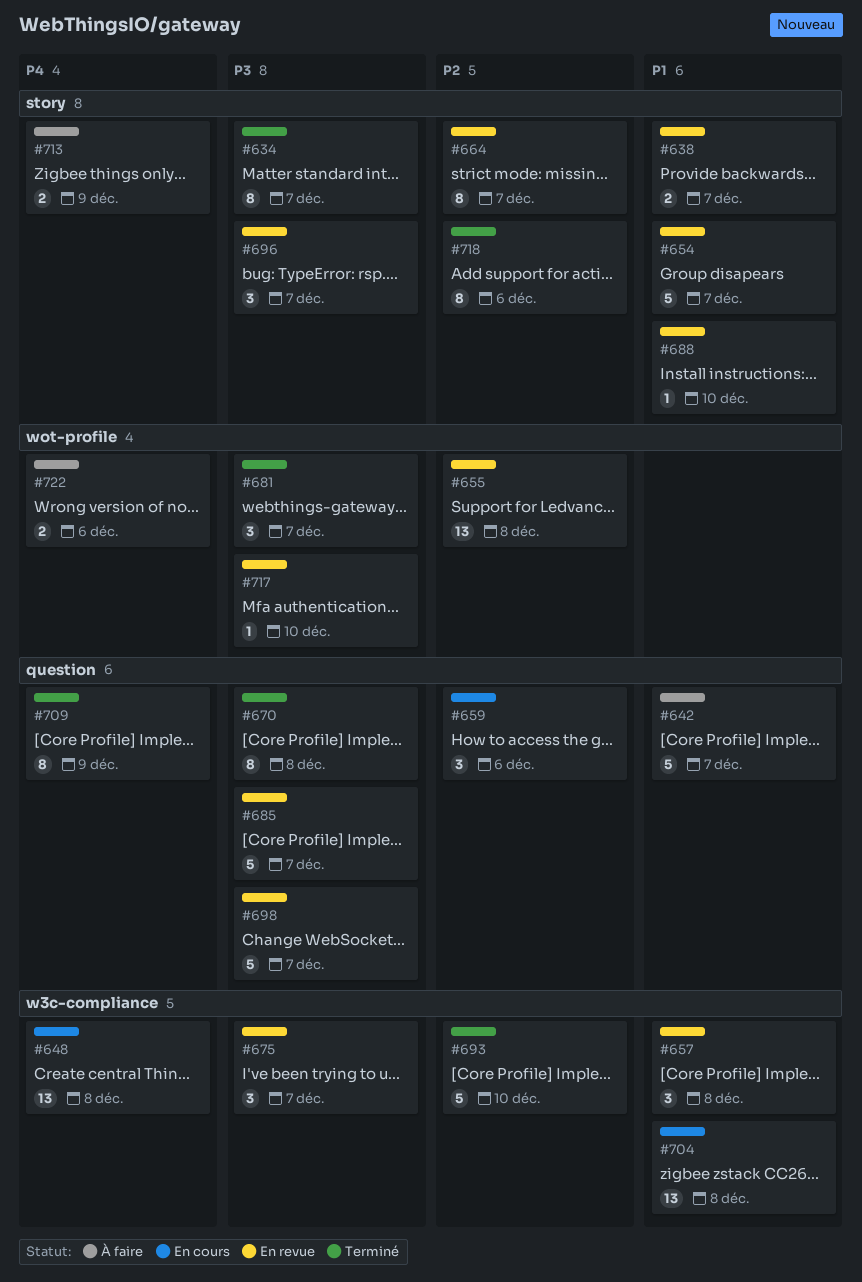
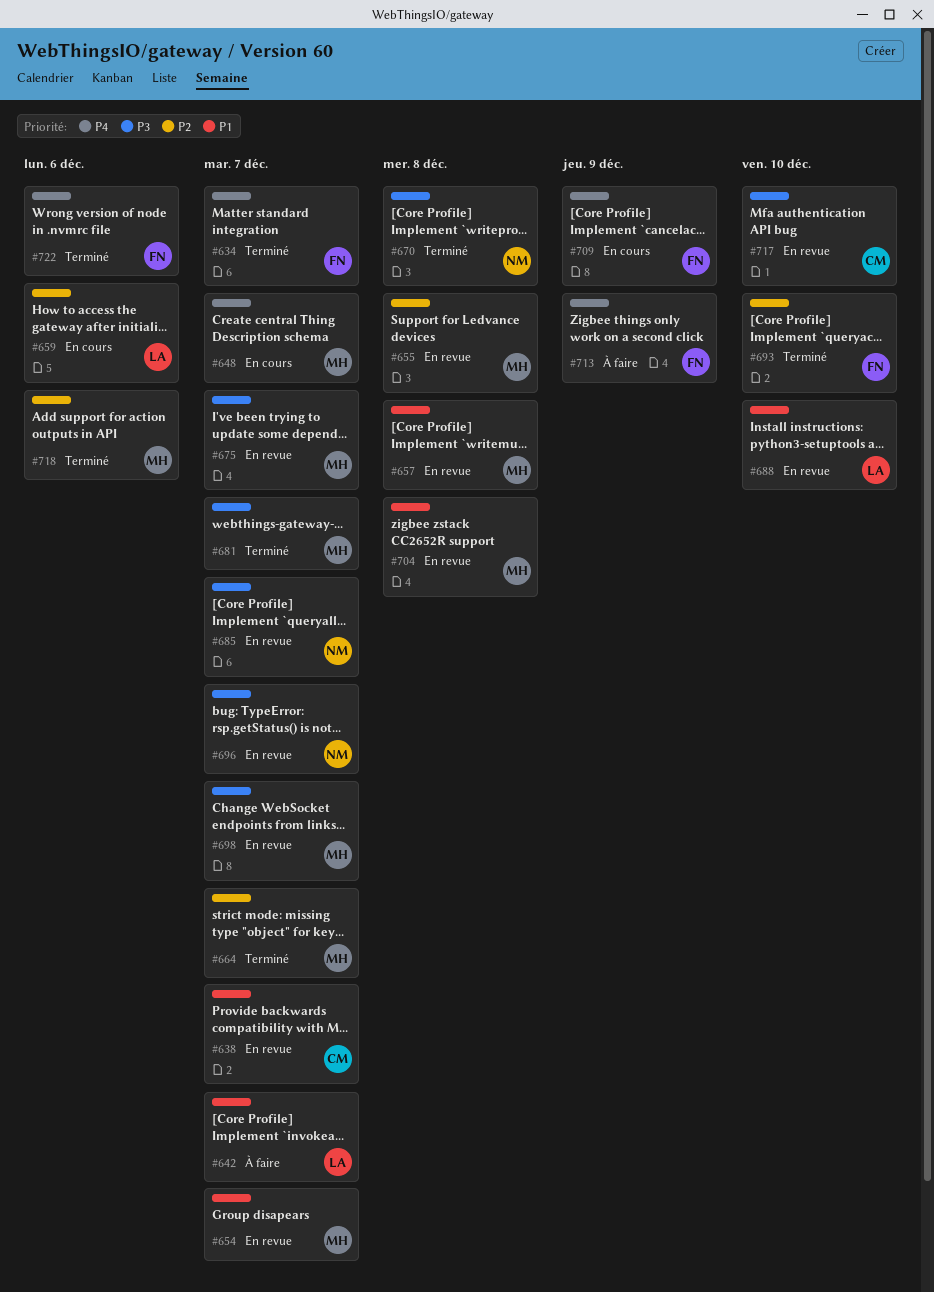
#634, priority: P3 -> P4
#648, due: Dec 8 -> Dec 7
#664, status: En revue -> Terminé
#704, status: En cours -> En revue
#709, status: Terminé -> En cours
#722, status: À faire -> Terminé

